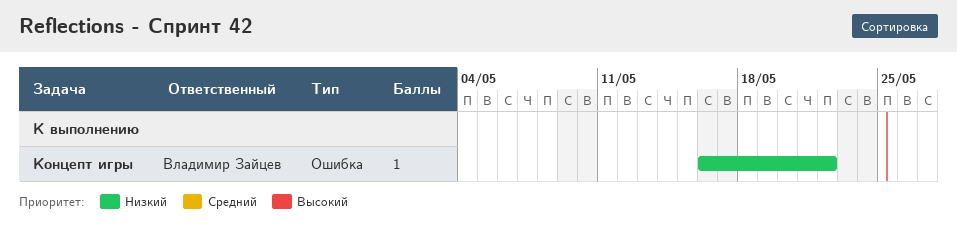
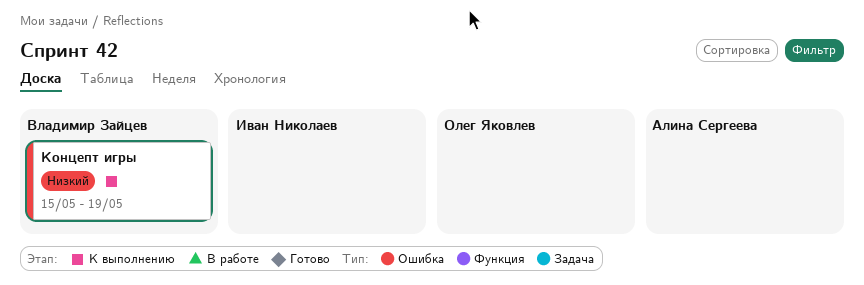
Концепт игры, start: May 16 -> May 15
Концепт игры, due: May 22 -> May 19

